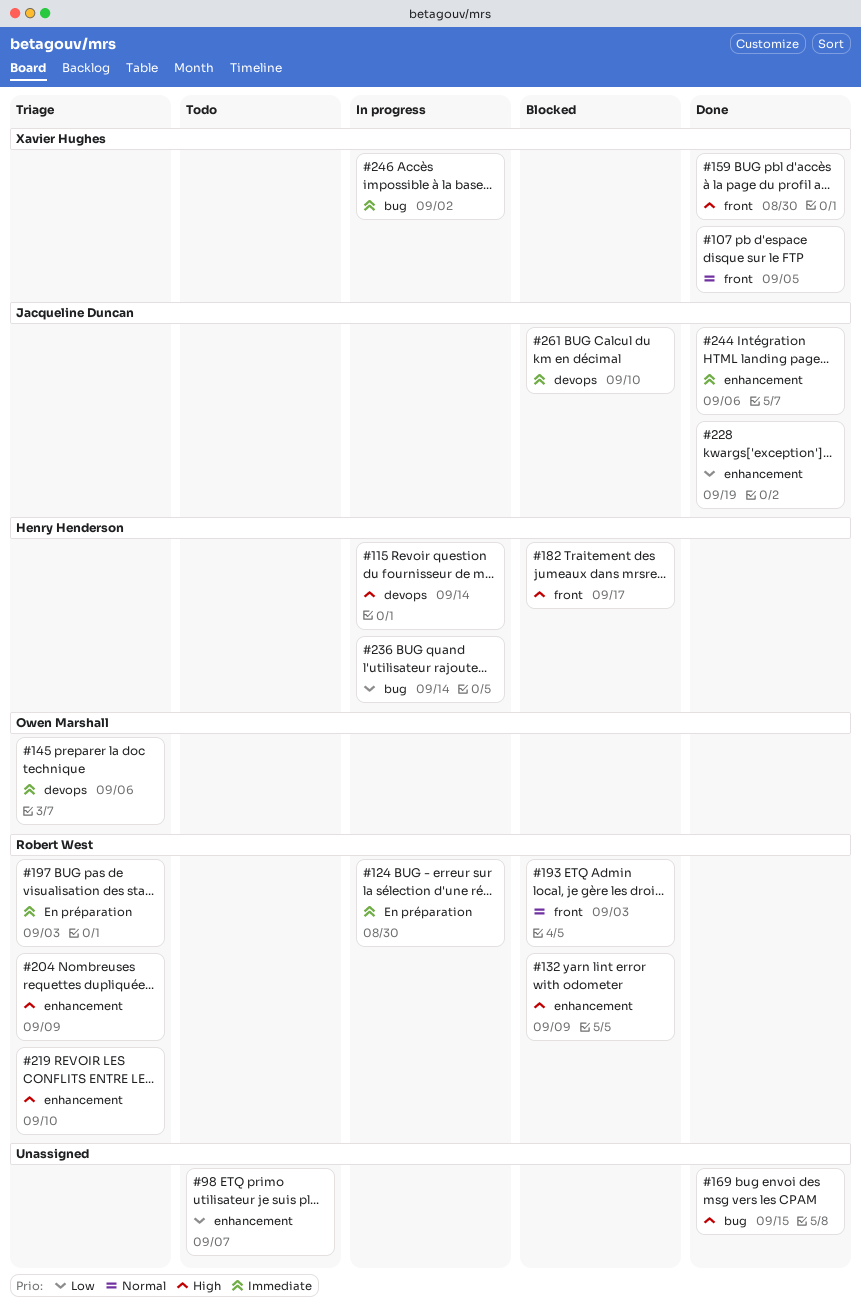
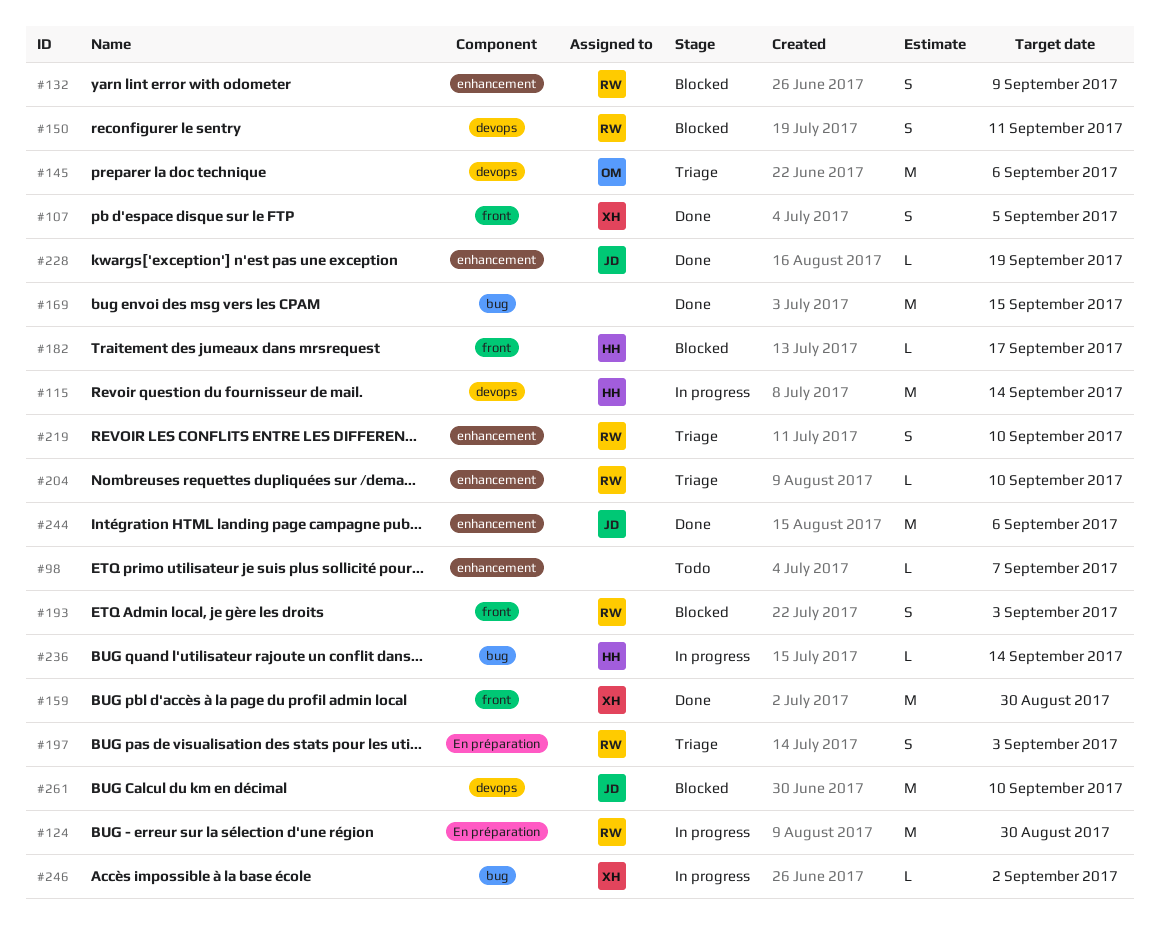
#150: none -> present
#204, due: Sep 9 -> Sep 10

